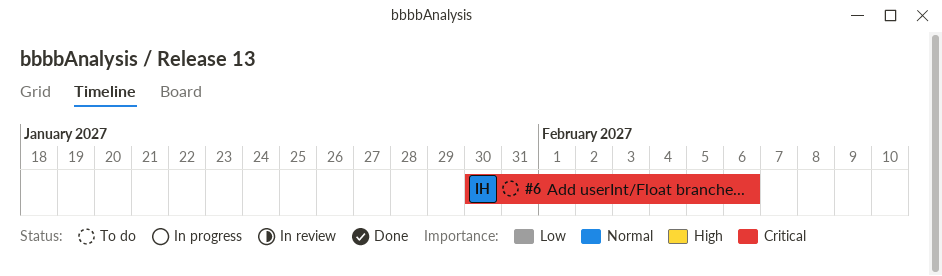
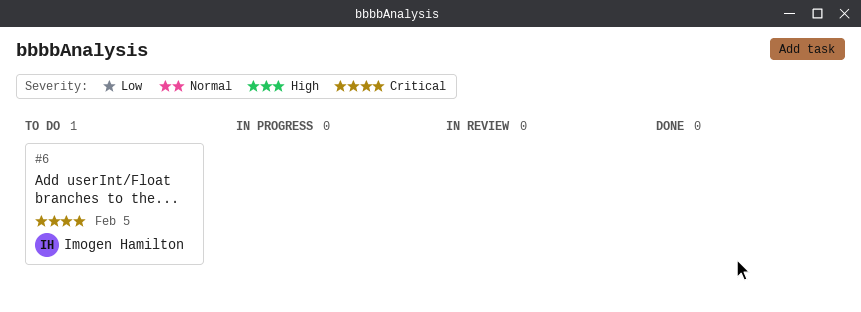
#6, due: Feb 6 -> Feb 5

